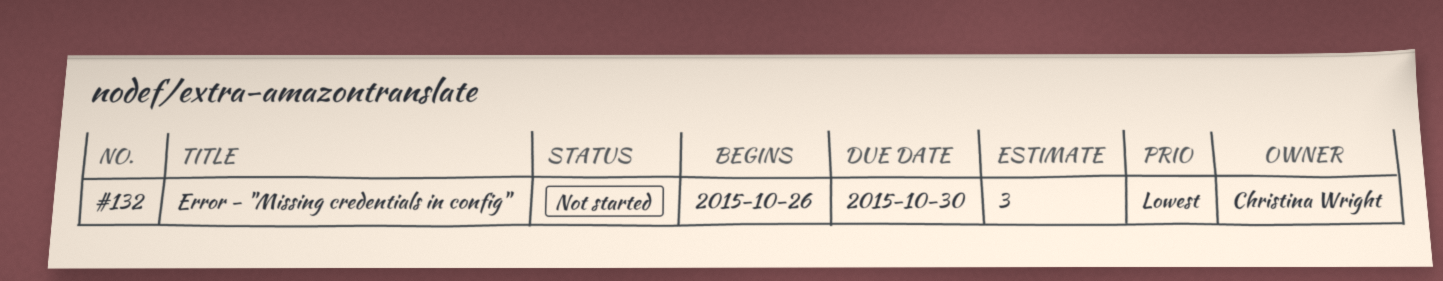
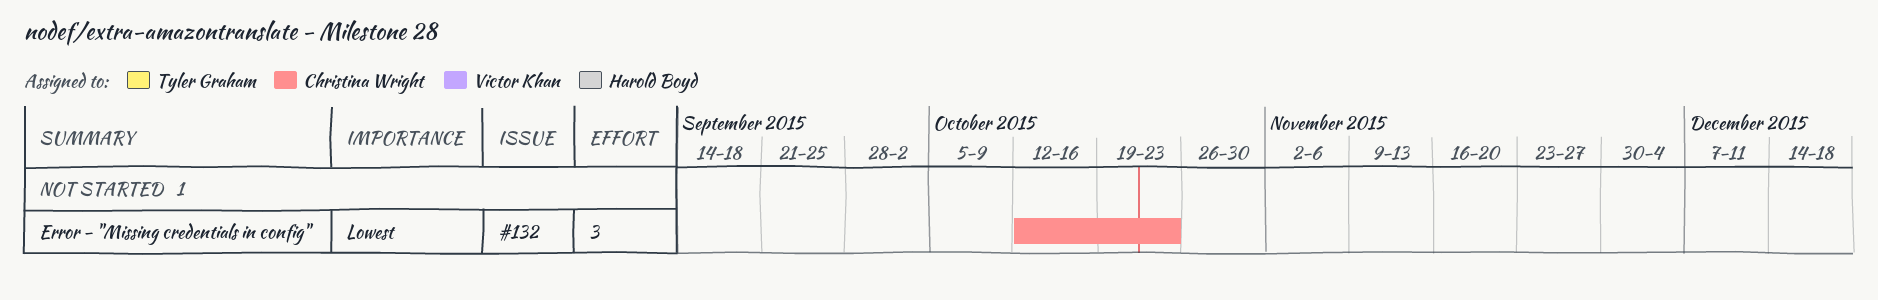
#132, start: Oct 26 -> Oct 12
#132, due: Oct 30 -> Oct 23

